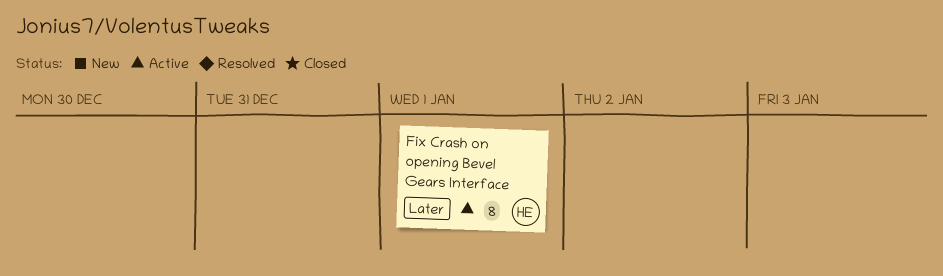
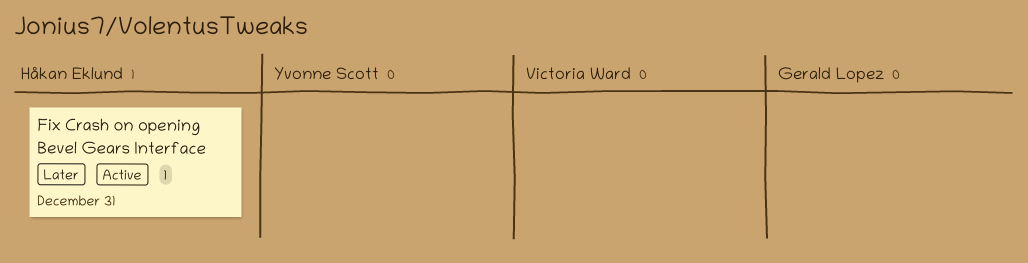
Fix Crash on opening Bevel Gears Interface, estimate: 8 -> 1
Fix Crash on opening Bevel Gears Interface, due: Jan 1 -> Dec 31

